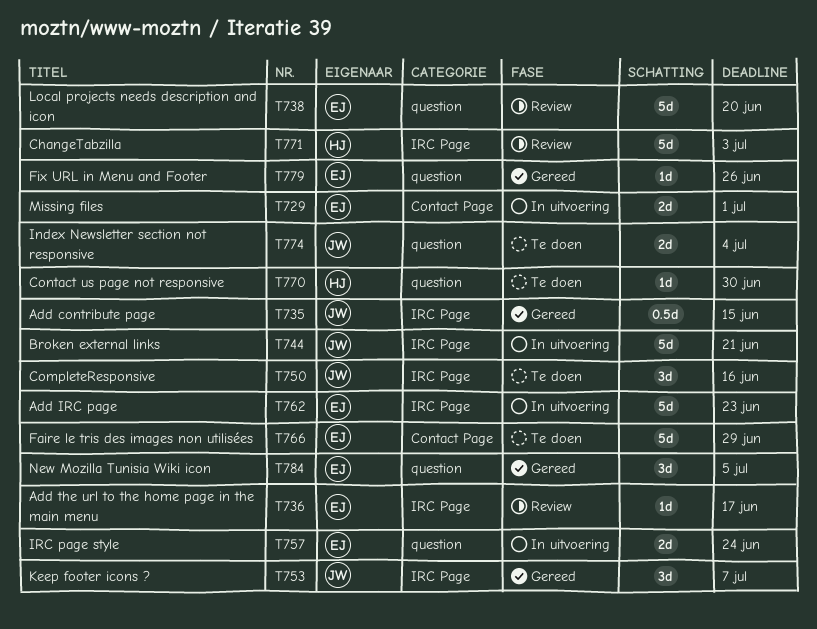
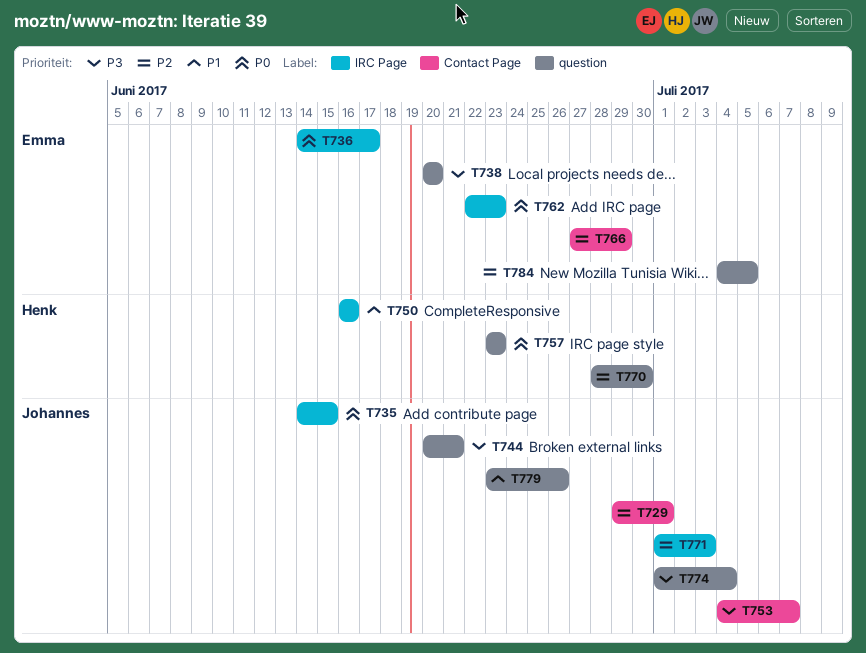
T729, owner: Emma -> Johannes
T744, label: IRC Page -> question
T750, owner: Johannes -> Henk
T753, label: IRC Page -> Contact Page
T757, owner: Emma -> Henk
T757, due: Jun 24 -> Jun 23
T771, owner: Henk -> Johannes
T779, owner: Emma -> Johannes

